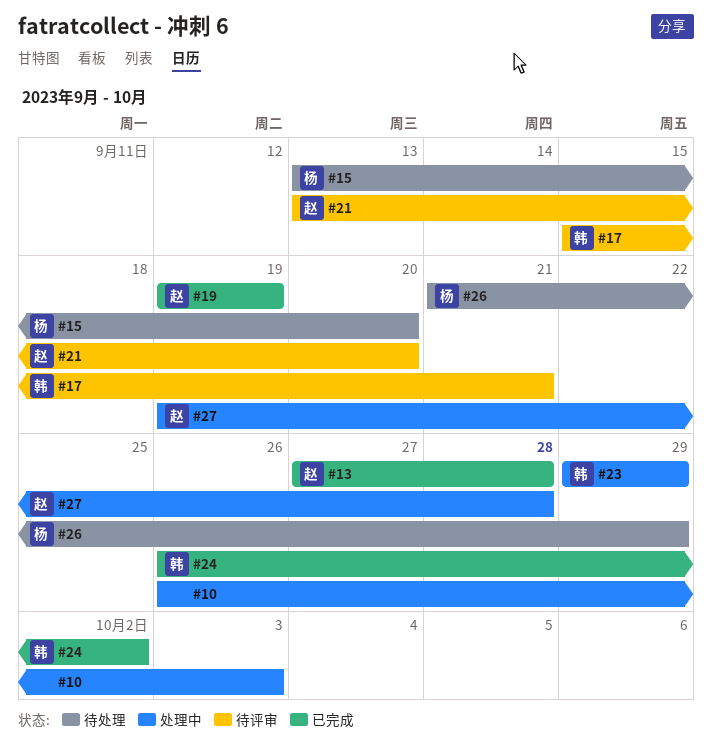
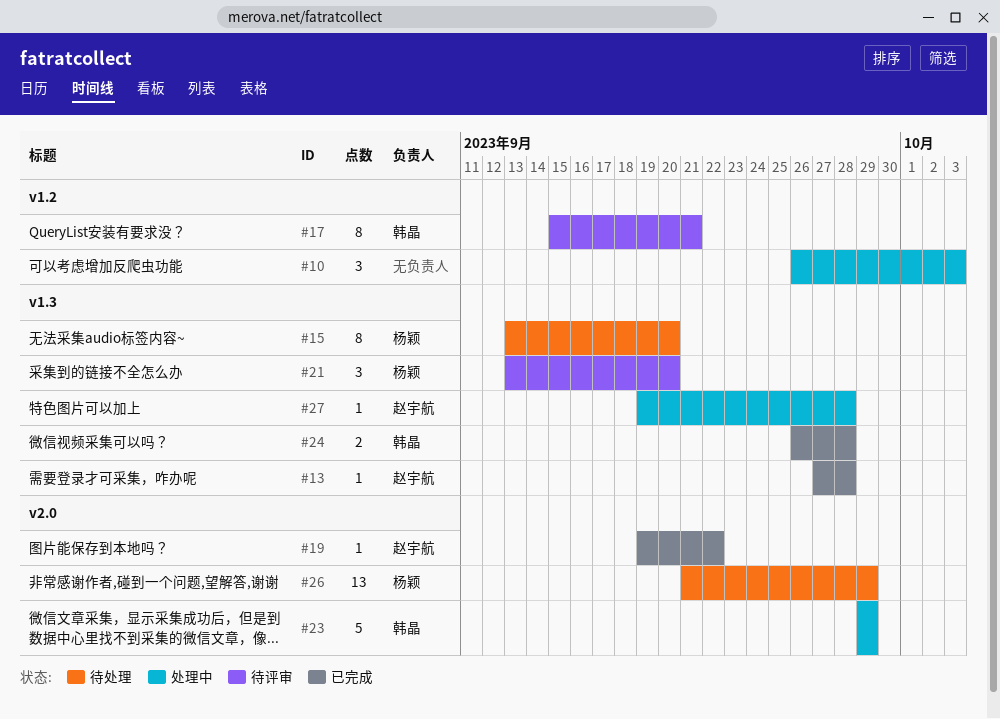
#19, due: Sep 19 -> Sep 22
#21, owner: 赵宇航 -> 杨颖
#24, due: Oct 2 -> Sep 28

